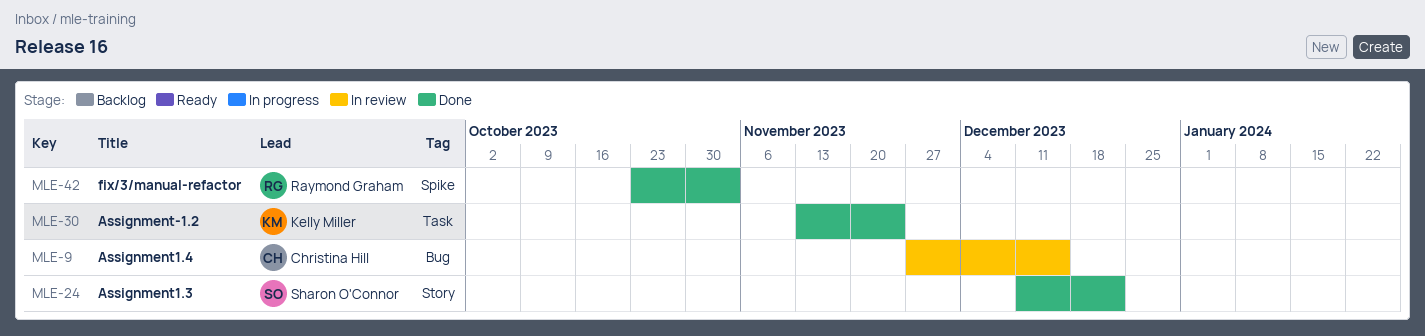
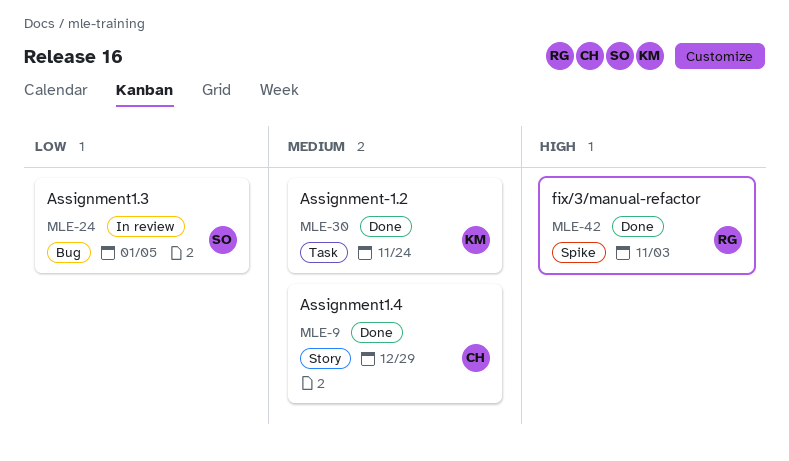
MLE-9, status: In review -> Done
MLE-9, label: Bug -> Story
MLE-9, due: Dec 15 -> Dec 29
MLE-24, status: Done -> In review
MLE-24, label: Story -> Bug
MLE-24, due: Dec 22 -> Jan 5

